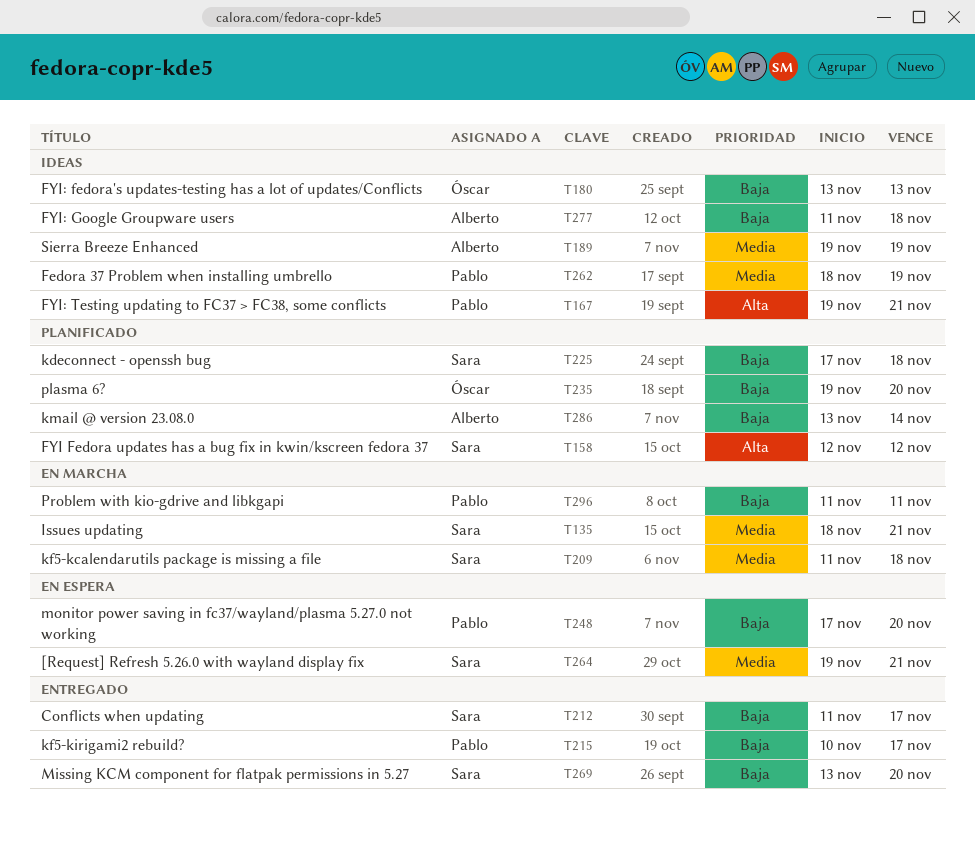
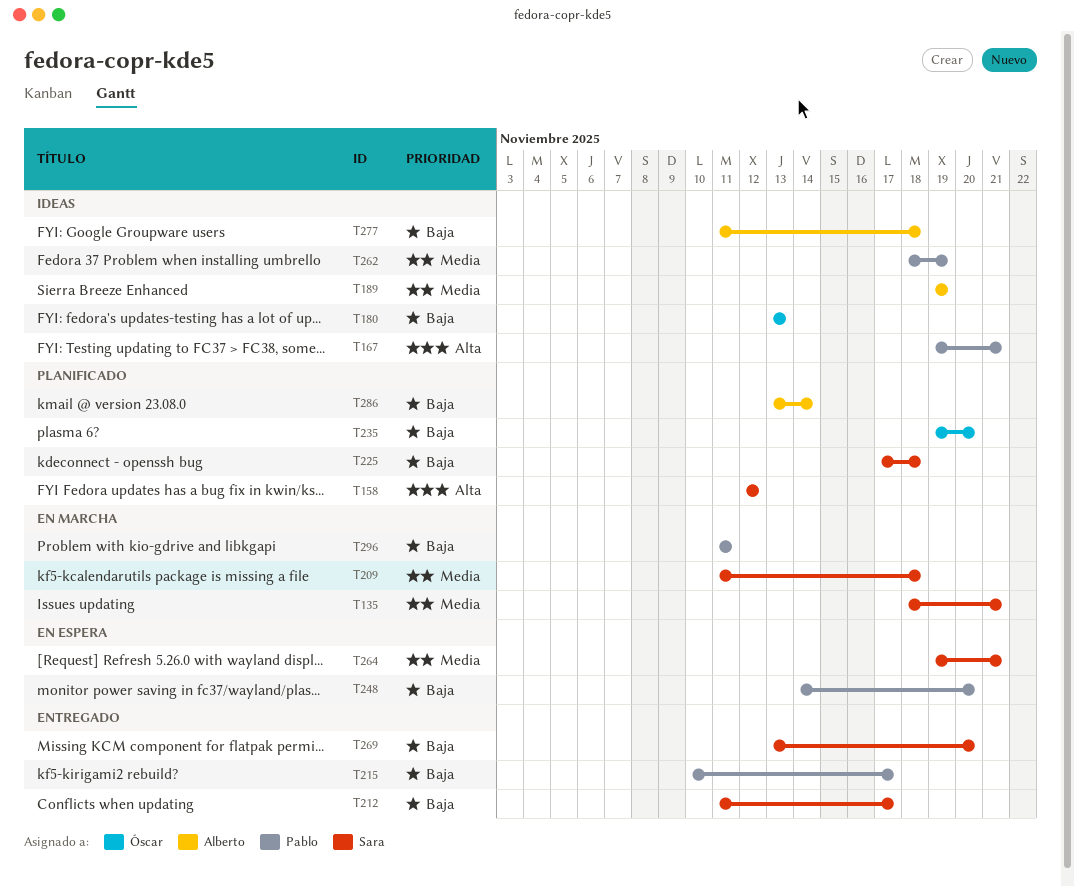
T248, start: Nov 17 -> Nov 14

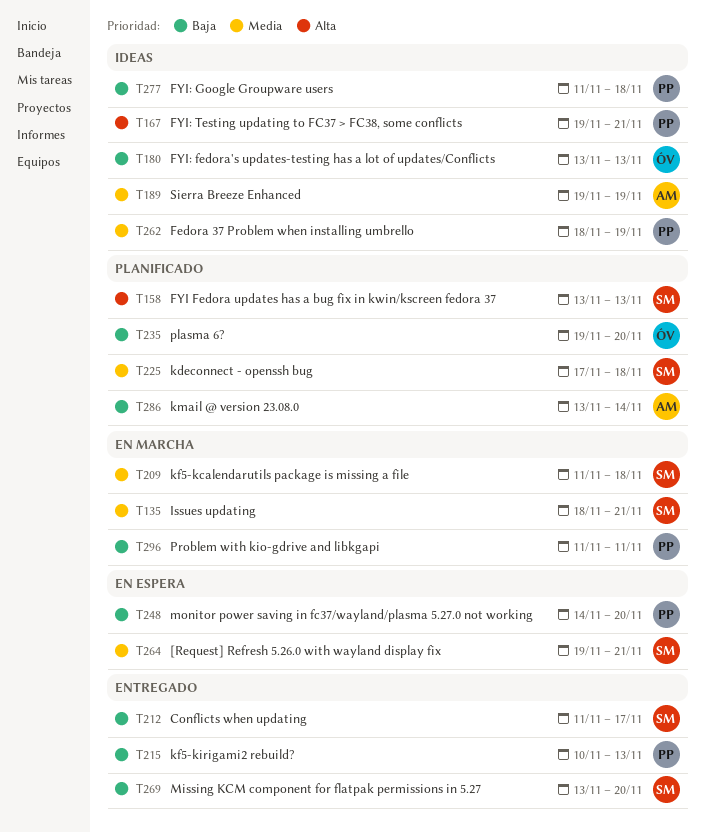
T158, start: Nov 12 -> Nov 13
T158, due: Nov 12 -> Nov 13
T215, due: Nov 17 -> Nov 13
T225, priority: Baja -> Media
T277, owner: Alberto -> Pablo

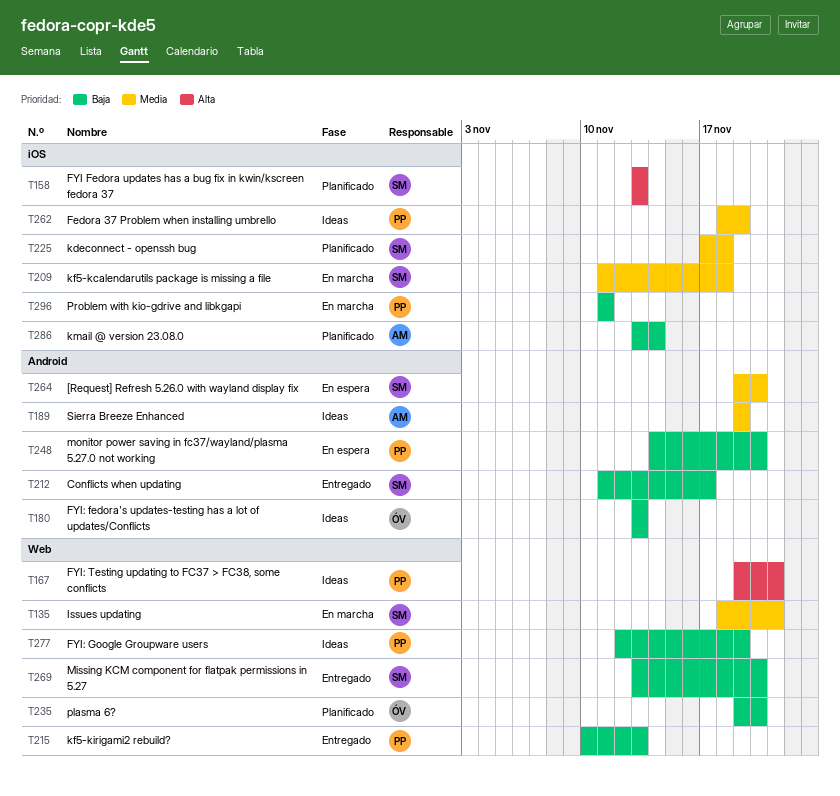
T264, due: Nov 21 -> Nov 20
T277, start: Nov 11 -> Nov 12
T277, due: Nov 18 -> Nov 19

